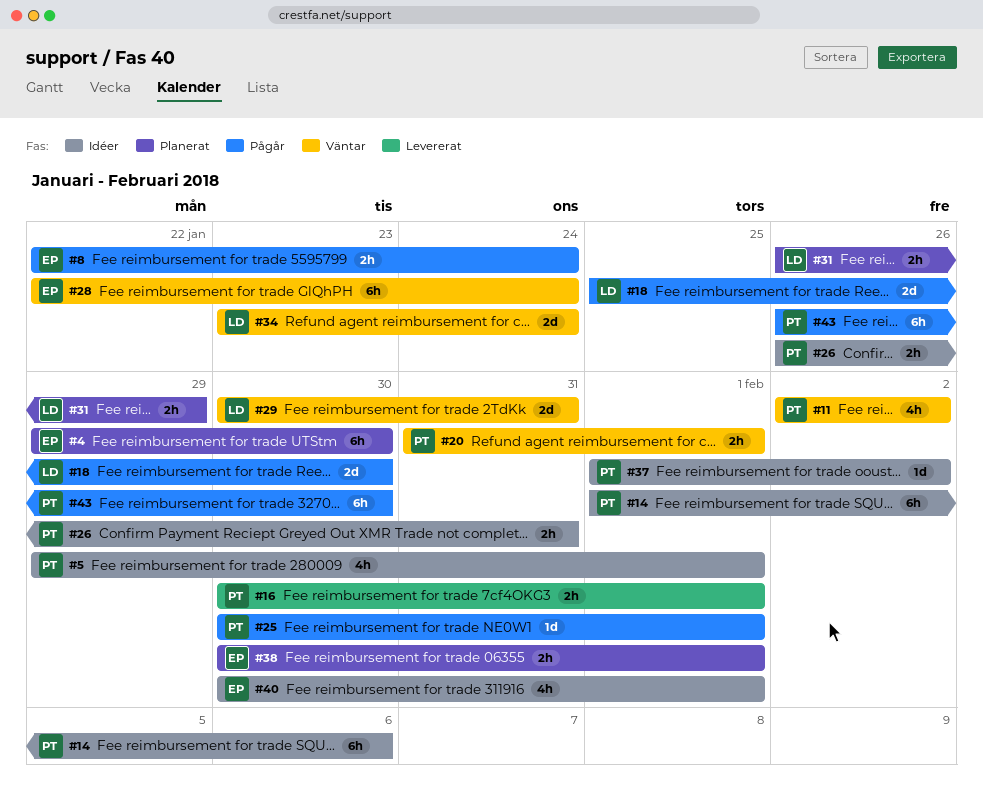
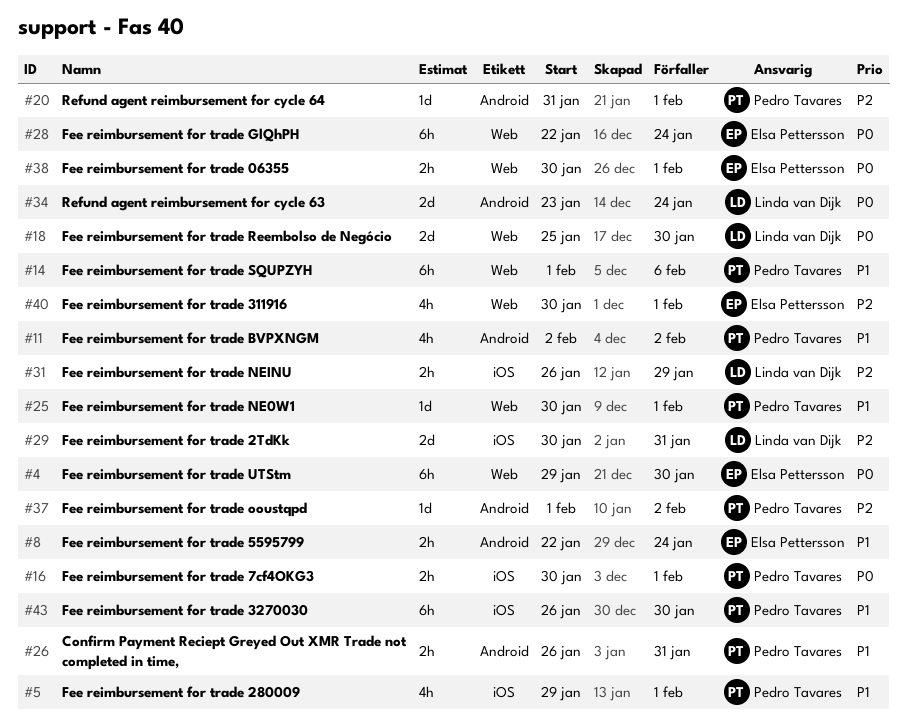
#20, estimate: 2h -> 1d

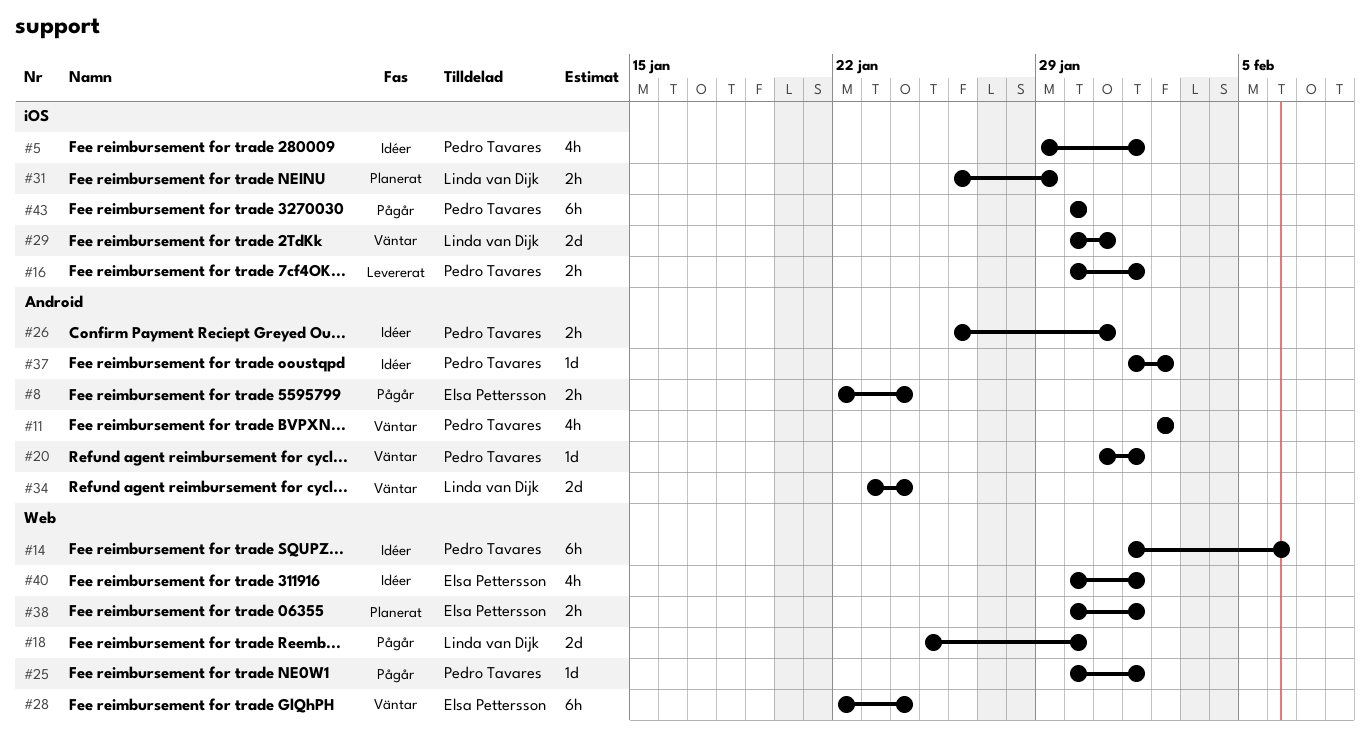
#4: present -> none
#43, start: Jan 26 -> Jan 30

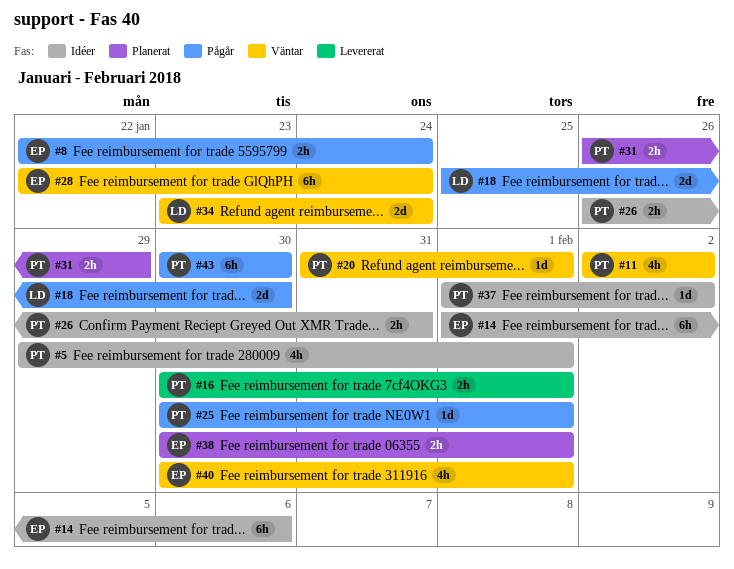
#14, owner: Pedro Tavares -> Elsa Pettersson
#29: present -> none
#31, owner: Linda van Dijk -> Pedro Tavares
#40, status: Idéer -> Väntar

